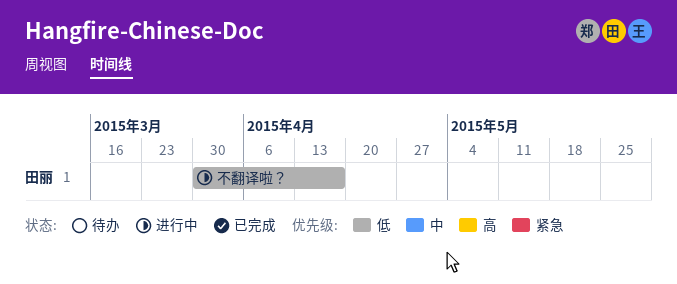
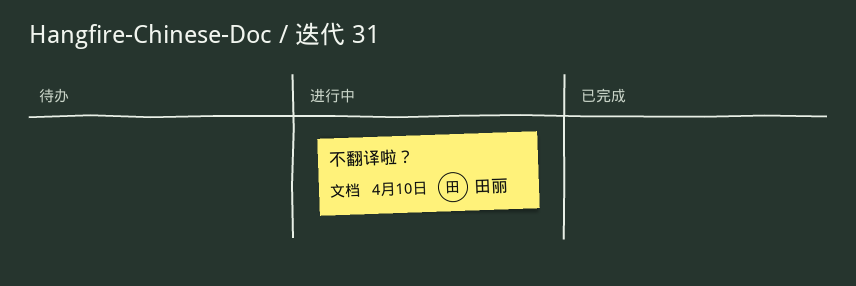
不翻译啦？, due: Apr 17 -> Apr 10

